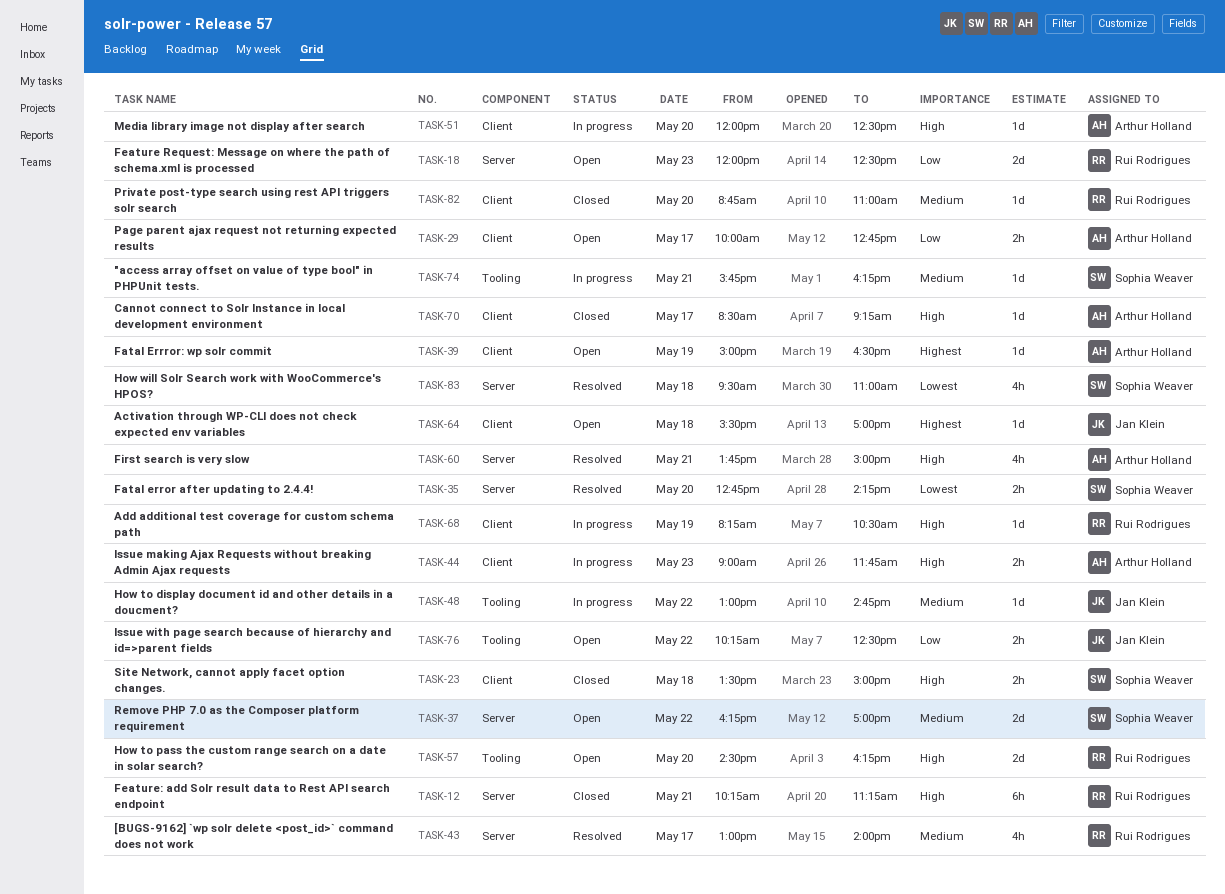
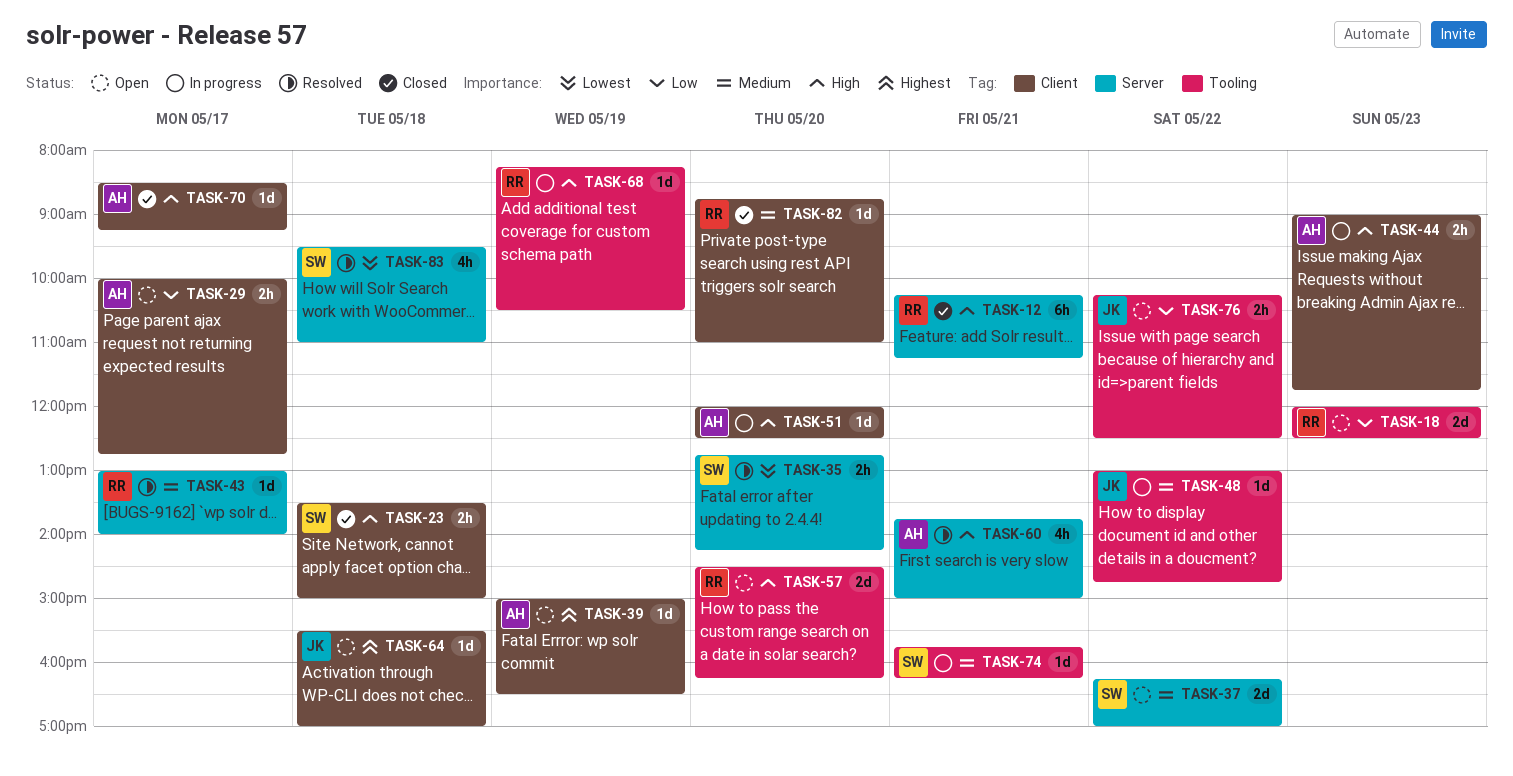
TASK-18, label: Server -> Tooling
TASK-43, estimate: 4h -> 1d
TASK-68, label: Client -> Tooling

